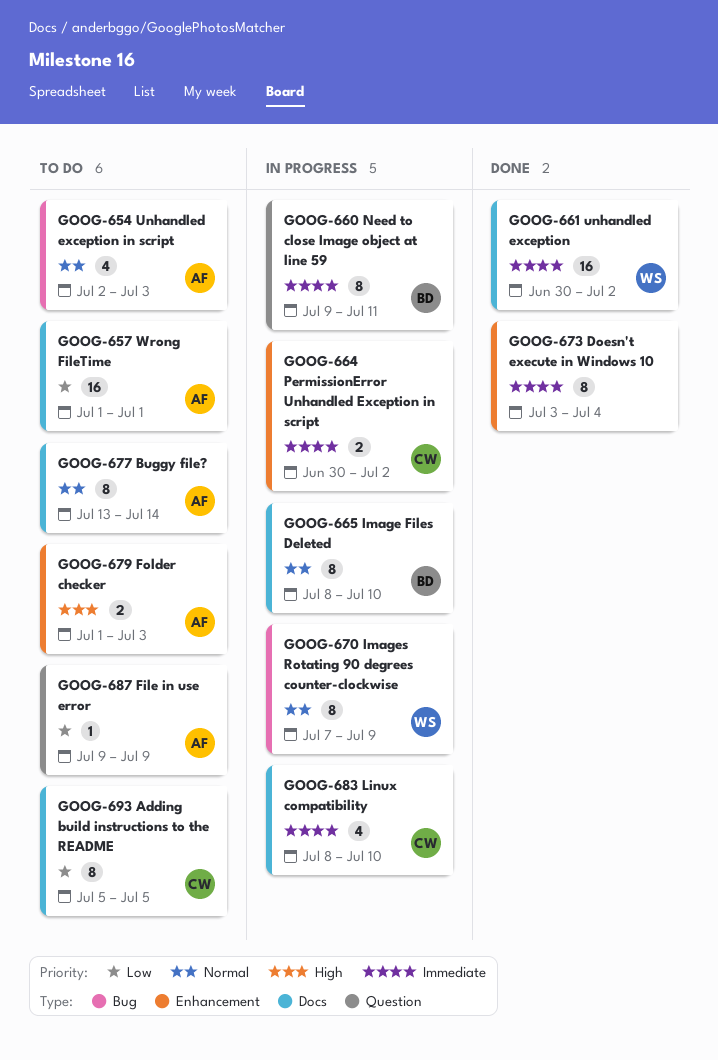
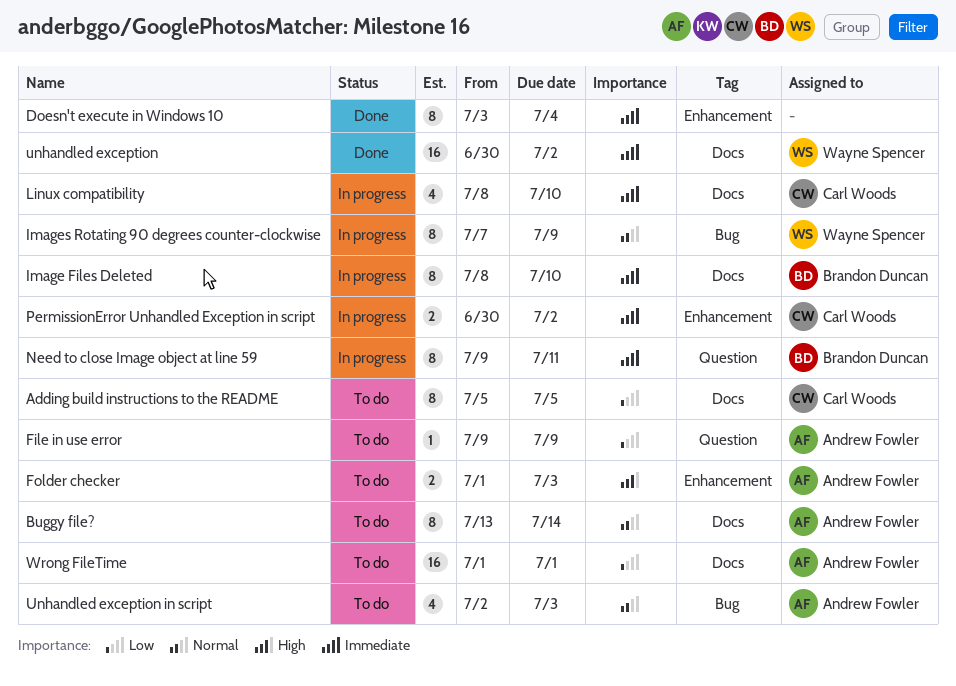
Image Files Deleted, priority: Normal -> Immediate

